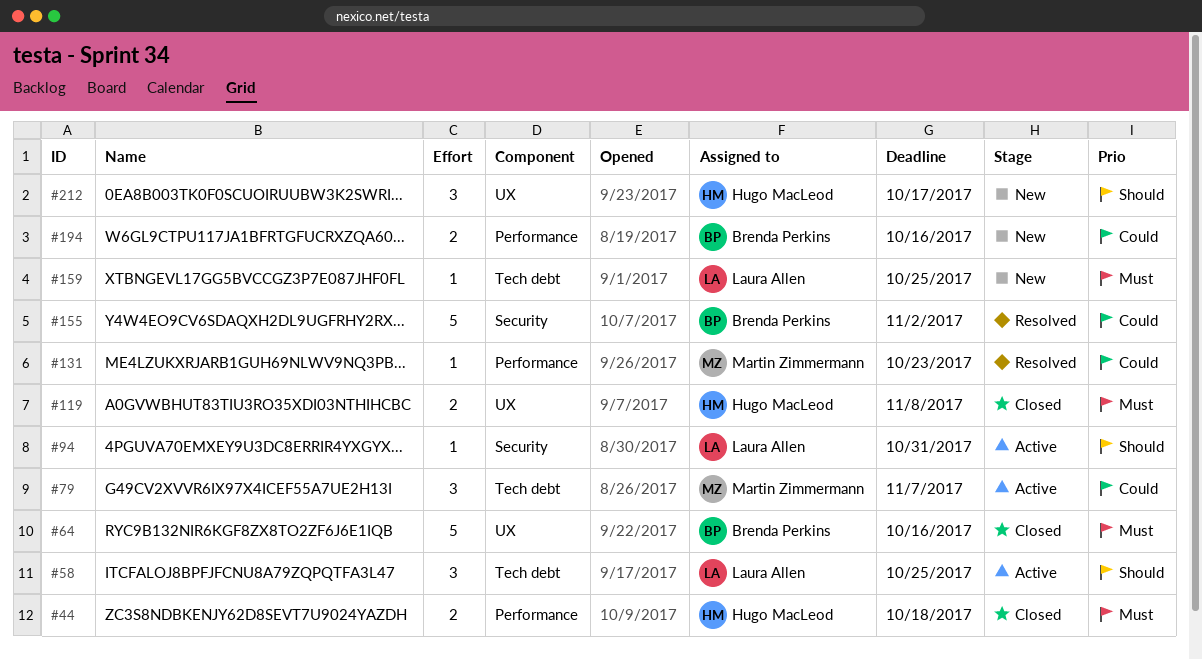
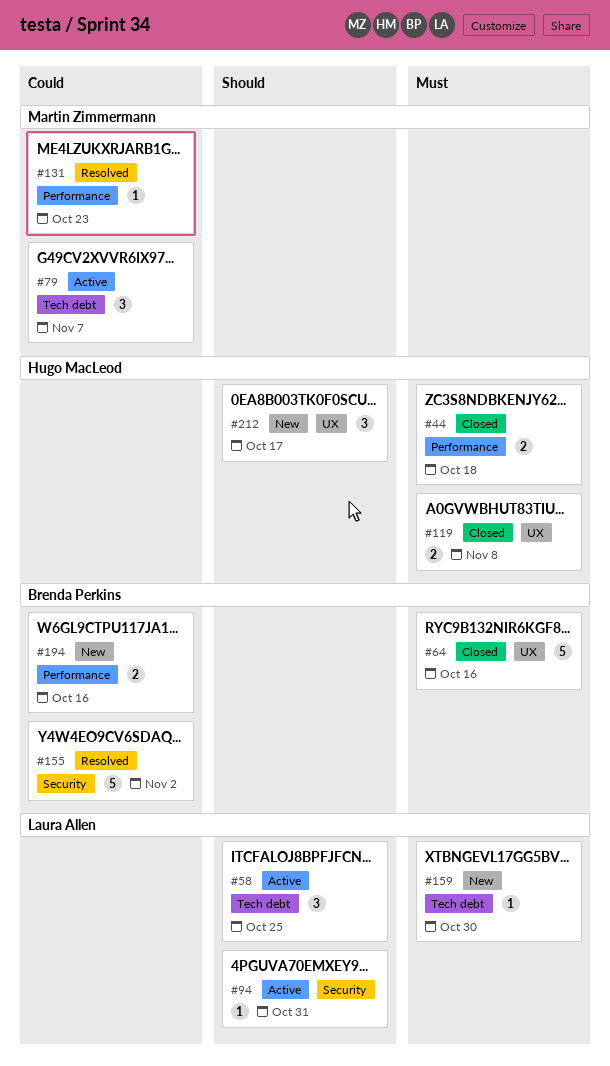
#159, due: Oct 25 -> Oct 30

